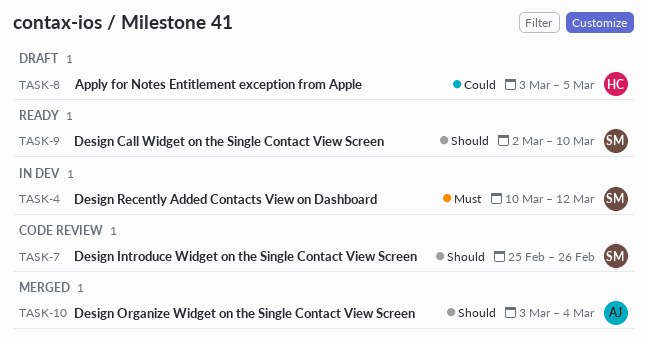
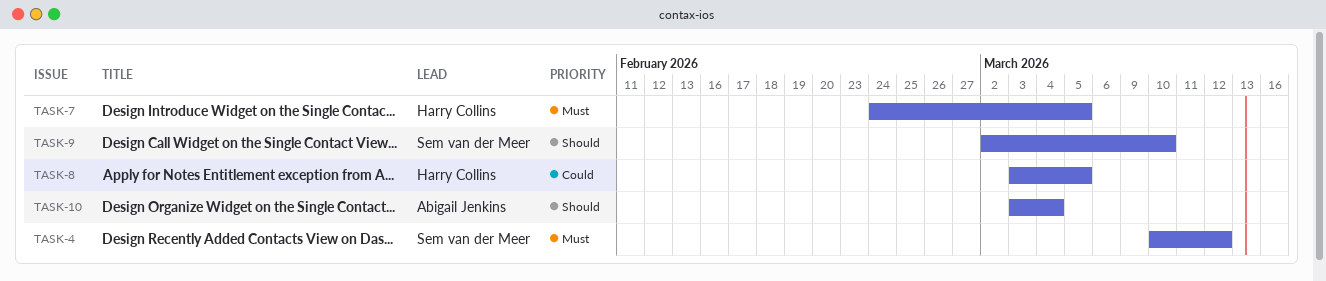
TASK-7, owner: Sem van der Meer -> Harry Collins
TASK-7, priority: Should -> Must
TASK-7, start: Feb 25 -> Feb 24
TASK-7, due: Feb 26 -> Mar 5

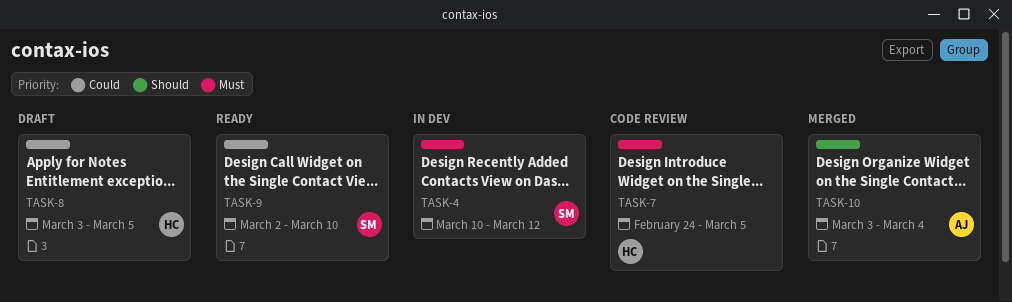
TASK-9, priority: Should -> Could

